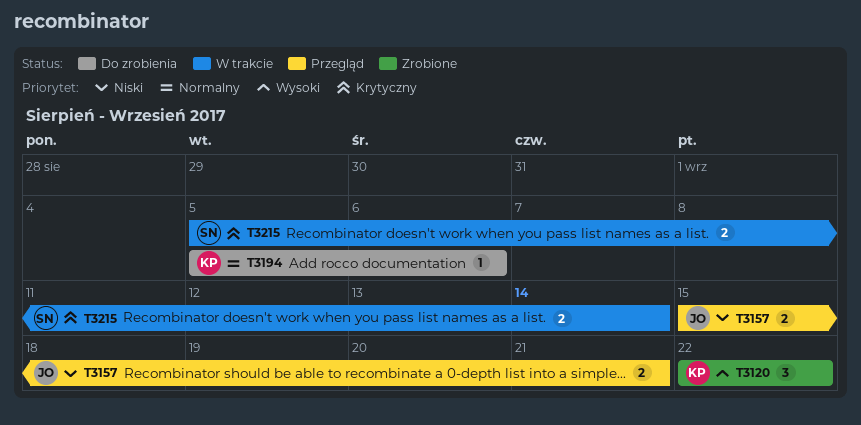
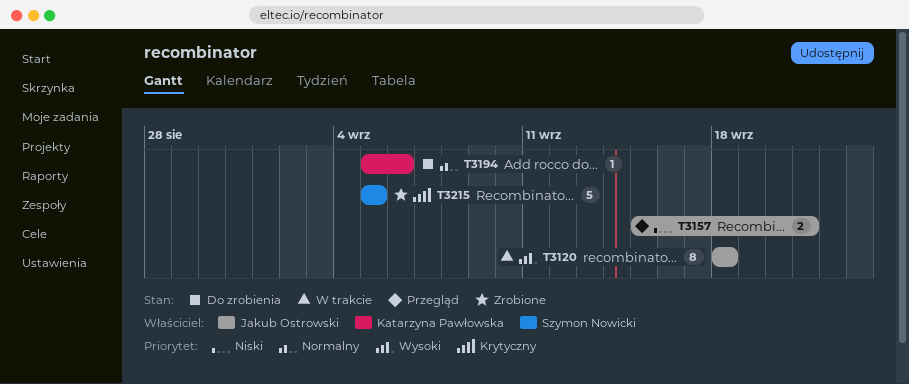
T3120, status: Zrobione -> W trakcie
T3120, owner: Katarzyna Pawłowska -> Jakub Ostrowski
T3120, estimate: 3 -> 8
T3120, start: Sep 22 -> Sep 18
T3120, due: Sep 22 -> Sep 18
T3215, status: W trakcie -> Zrobione
T3215, estimate: 2 -> 5
T3215, due: Sep 14 -> Sep 5

